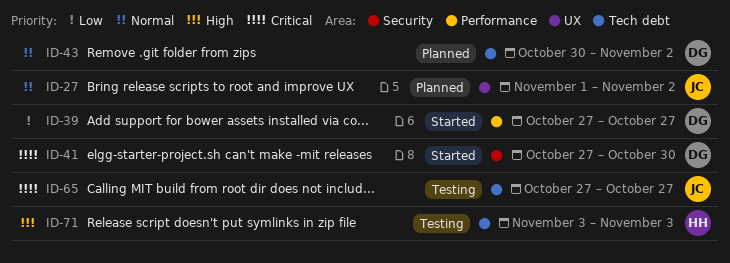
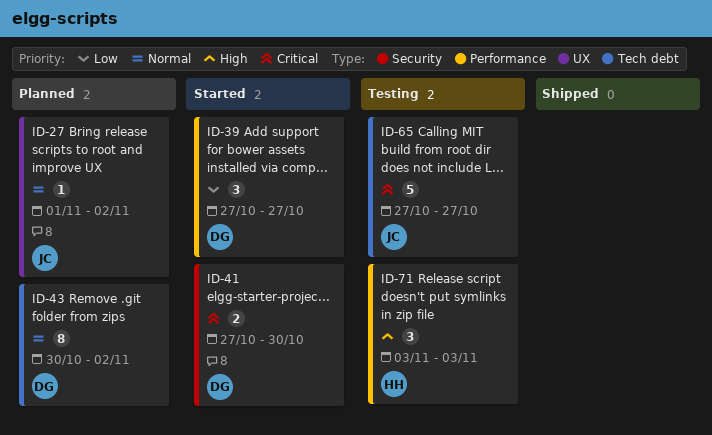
ID-71, label: Tech debt -> Performance

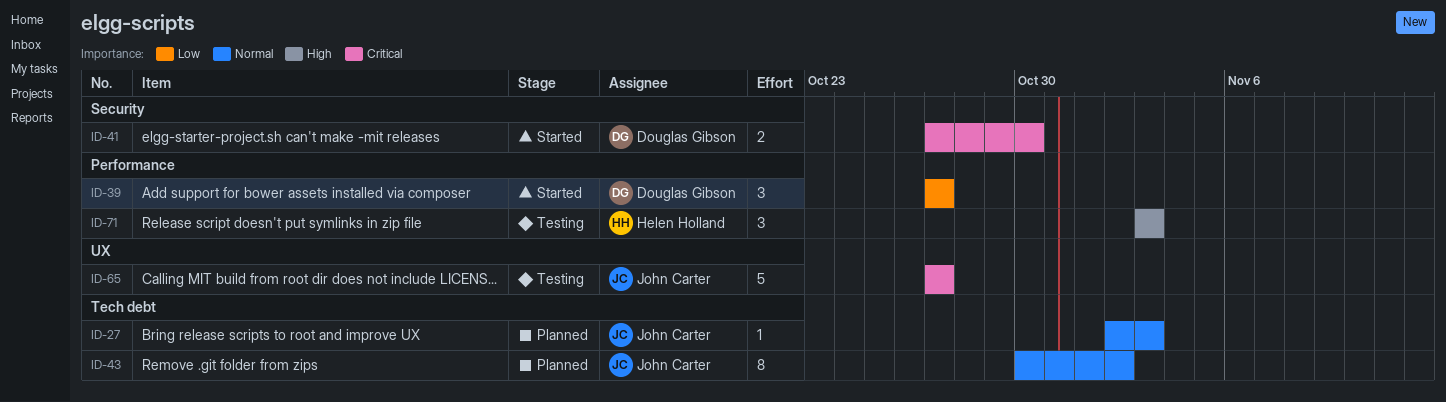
ID-27, label: UX -> Tech debt
ID-27, start: Nov 1 -> Nov 2
ID-27, due: Nov 2 -> Nov 3
ID-43, owner: Douglas Gibson -> John Carter
ID-65, label: Tech debt -> UX

